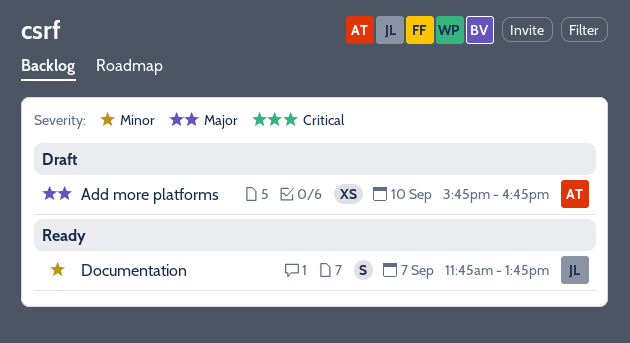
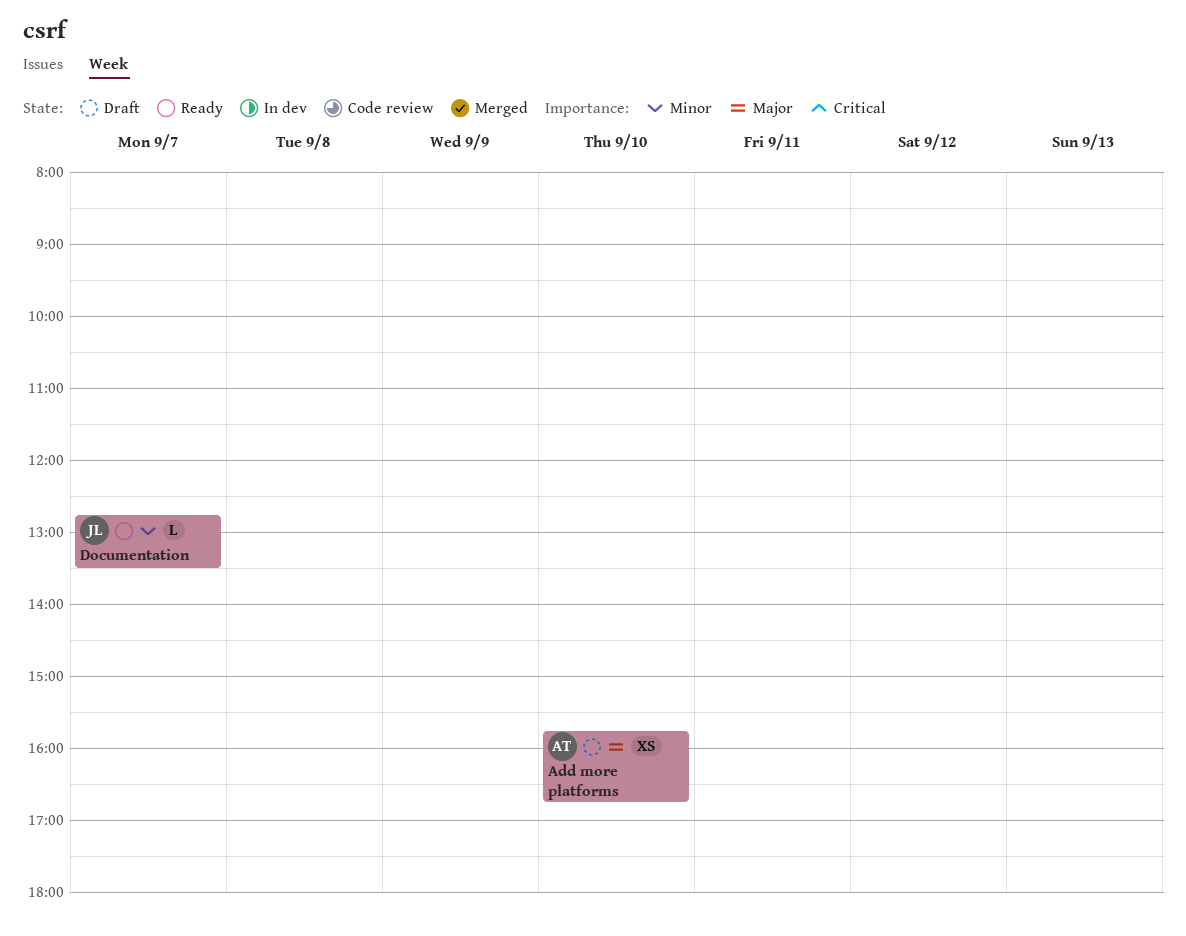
Documentation, estimate: S -> L
Documentation, begins: 11:45 -> 12:45
Documentation, ends: 13:45 -> 13:30

